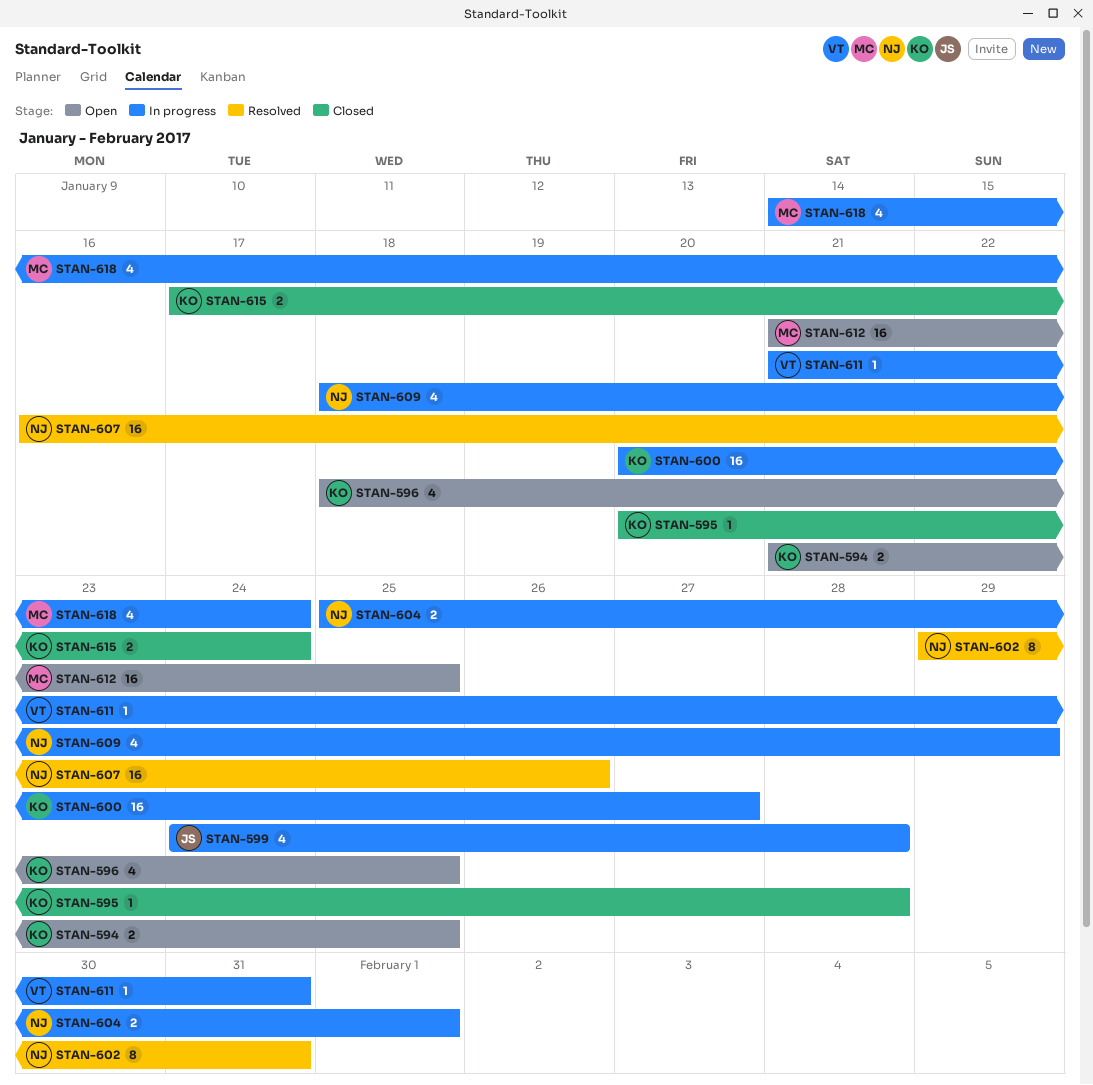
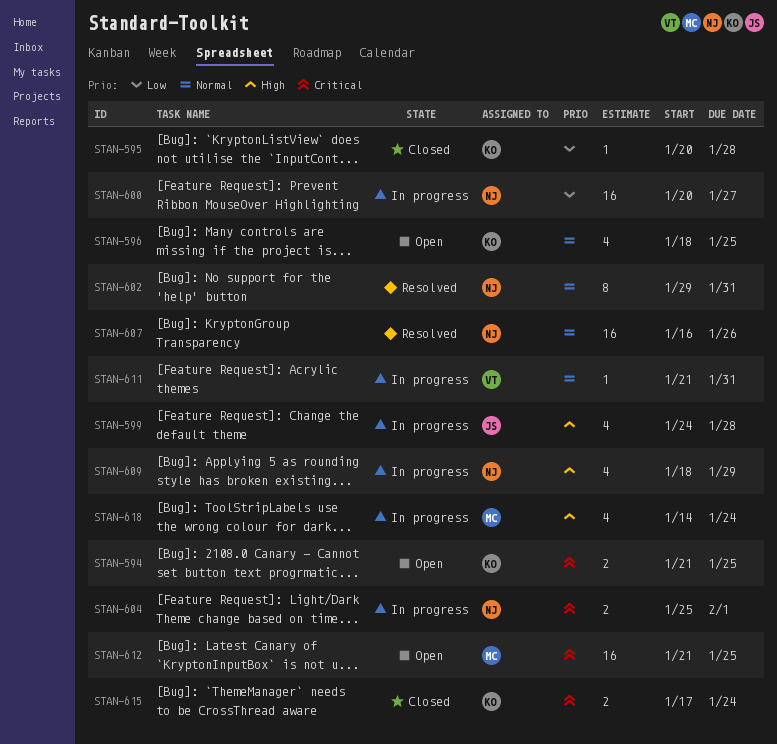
STAN-600, owner: KO -> NJ

